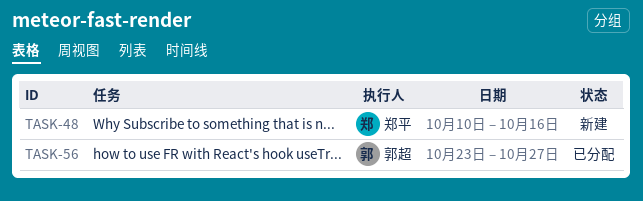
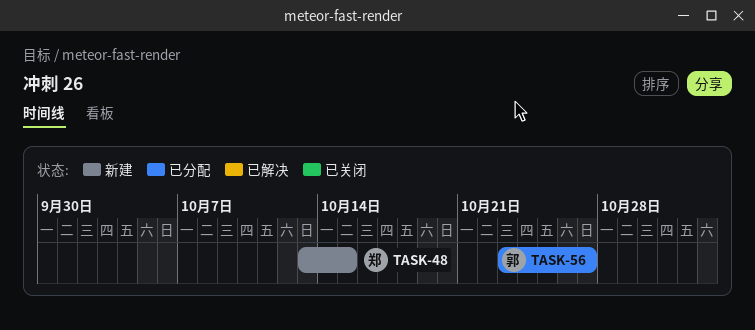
TASK-48, start: Oct 10 -> Oct 13
TASK-48, due: Oct 16 -> Oct 15

